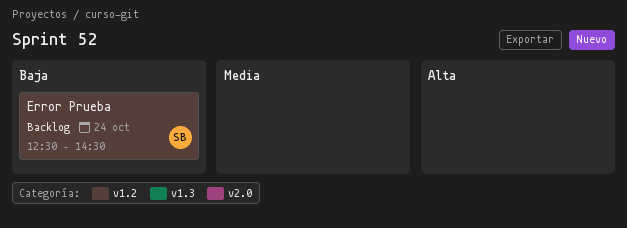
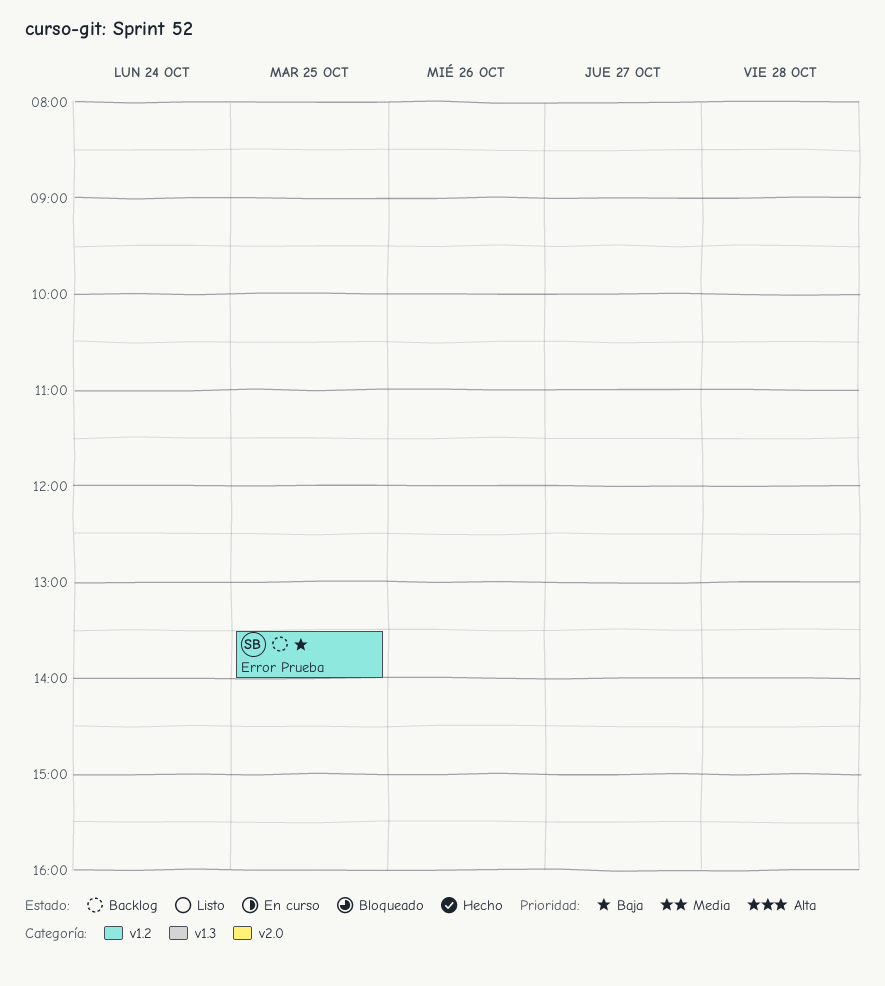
Error Prueba, day: Oct 24 -> Oct 25
Error Prueba, begins: 12:30 -> 13:30
Error Prueba, ends: 14:30 -> 14:00

